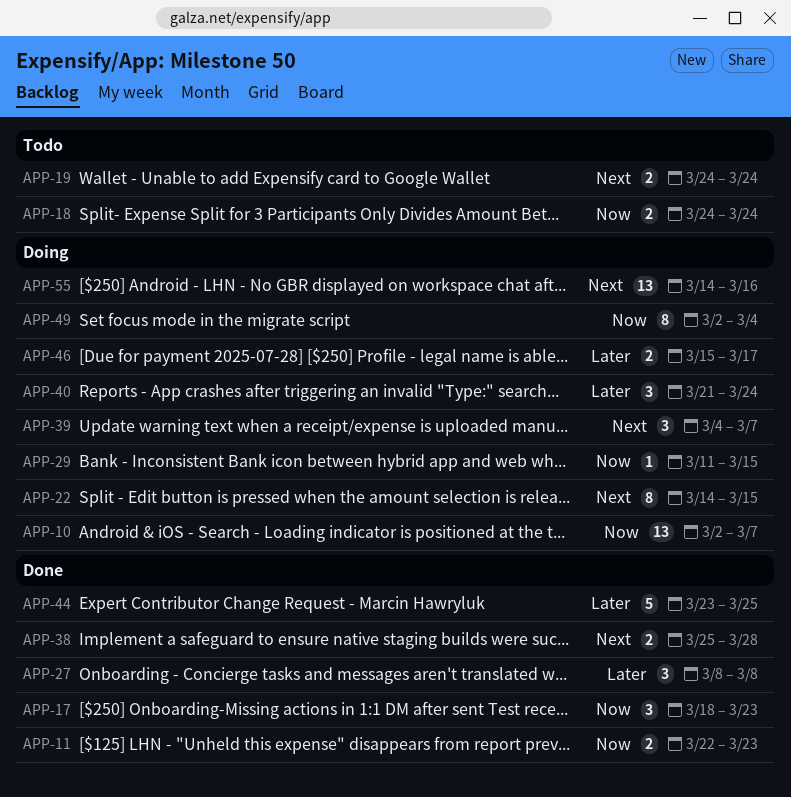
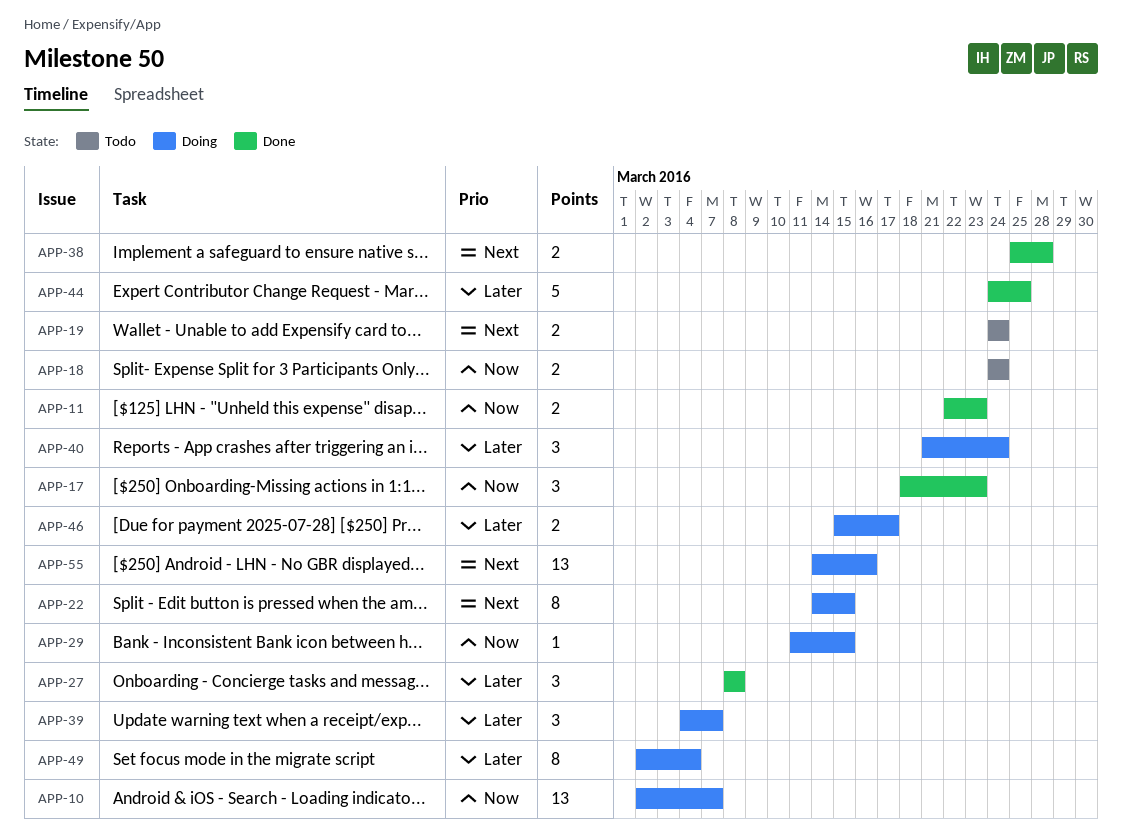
APP-39, priority: Next -> Later
APP-44, start: Mar 23 -> Mar 24
APP-49, priority: Now -> Later

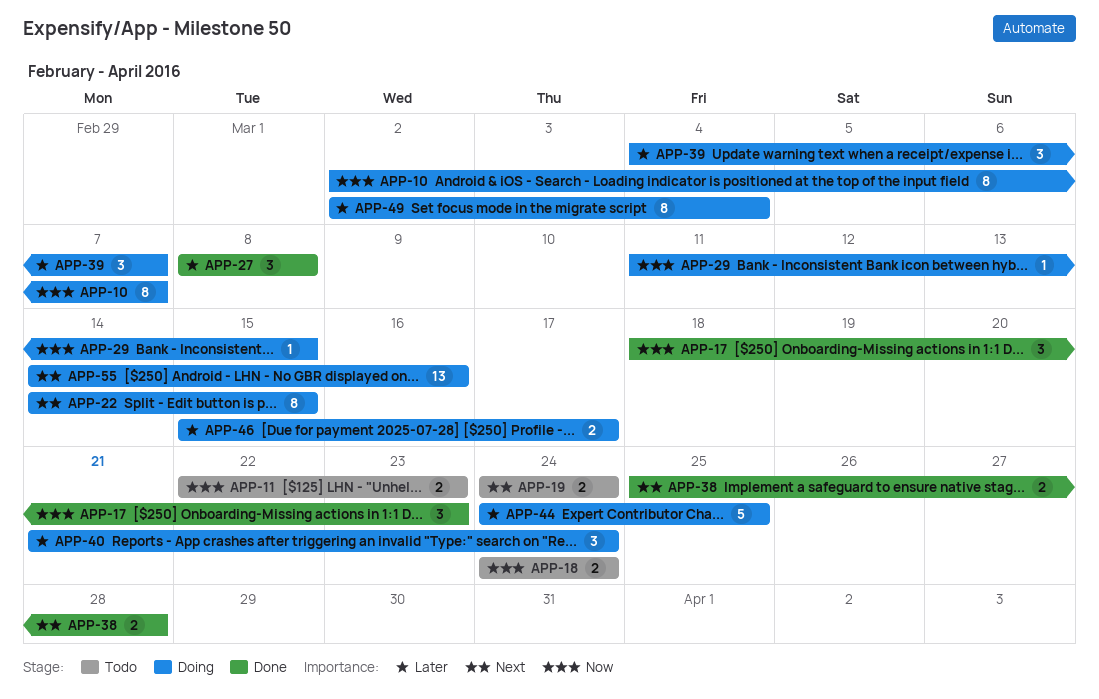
APP-10, estimate: 13 -> 8
APP-11, status: Done -> Todo
APP-44, status: Done -> Doing

